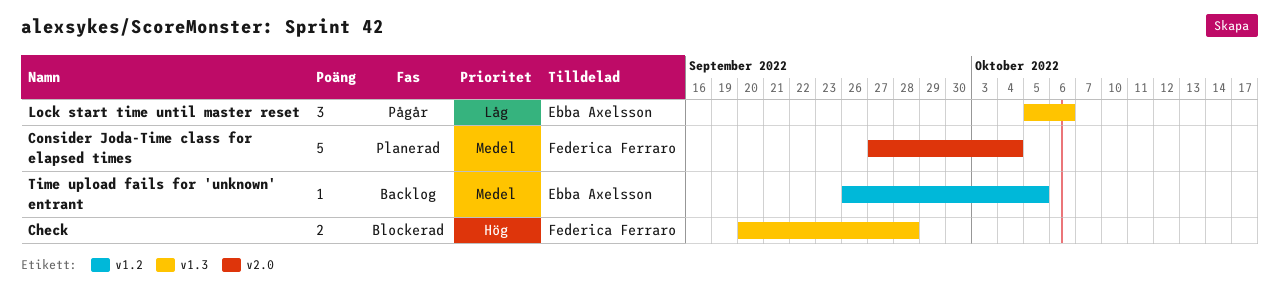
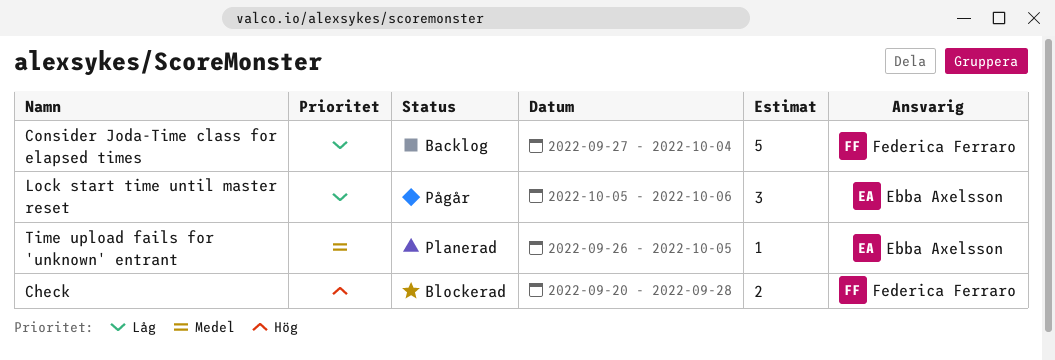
Consider Joda-Time class for elapsed times, status: Planerad -> Backlog
Consider Joda-Time class for elapsed times, priority: Medel -> Låg
Time upload fails for 'unknown' entrant, status: Backlog -> Planerad

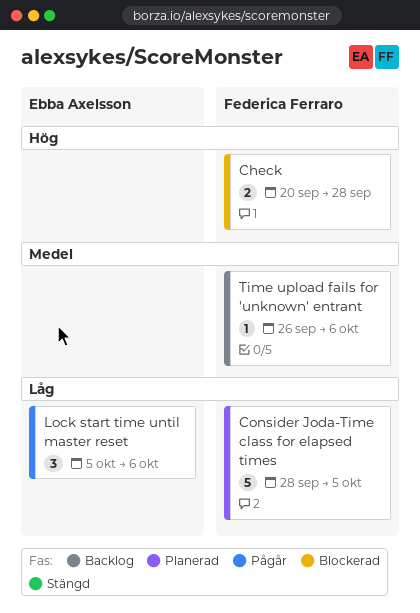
Consider Joda-Time class for elapsed times, status: Backlog -> Planerad
Consider Joda-Time class for elapsed times, start: Sep 27 -> Sep 28
Consider Joda-Time class for elapsed times, due: Oct 4 -> Oct 5
Time upload fails for 'unknown' entrant, status: Planerad -> Backlog
Time upload fails for 'unknown' entrant, owner: Ebba Axelsson -> Federica Ferraro
Time upload fails for 'unknown' entrant, due: Oct 5 -> Oct 6

